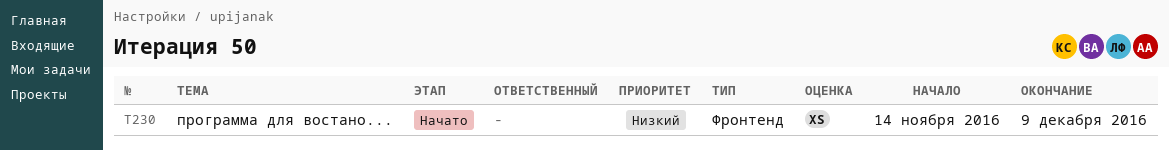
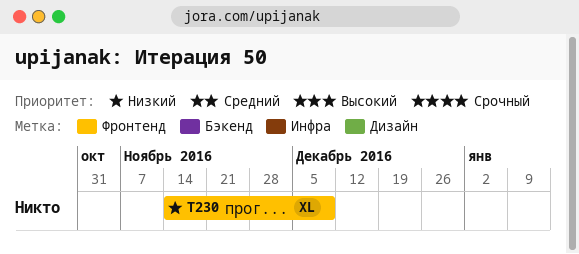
T230, estimate: XS -> XL

